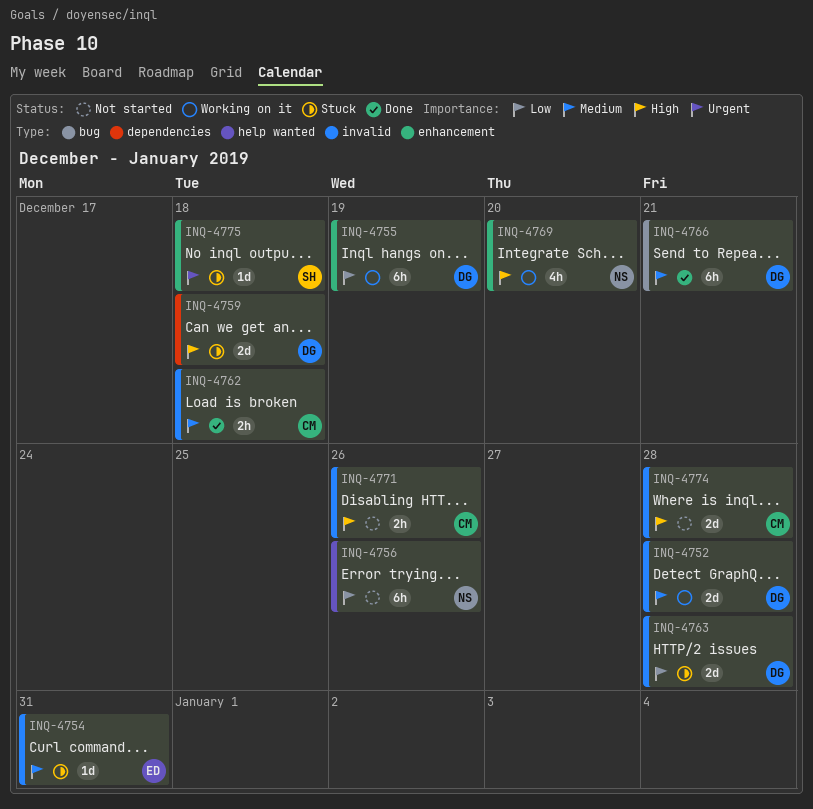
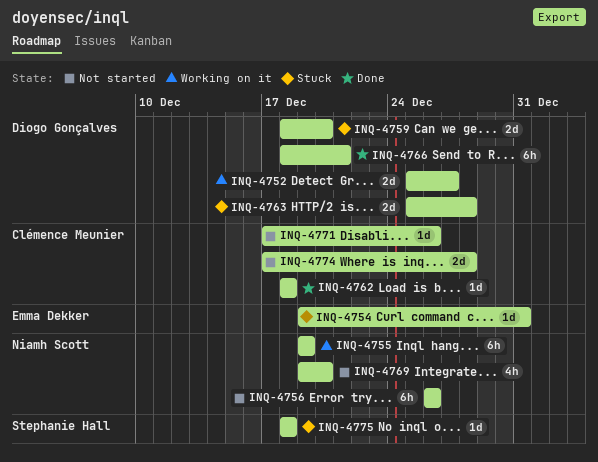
INQ-4752, due: Dec 28 -> Dec 27
INQ-4755, owner: Diogo Gonçalves -> Niamh Scott
INQ-4759, due: Dec 18 -> Dec 20
INQ-4762, estimate: 2h -> 1d
INQ-4769, status: Working on it -> Not started
INQ-4771, estimate: 2h -> 1d

